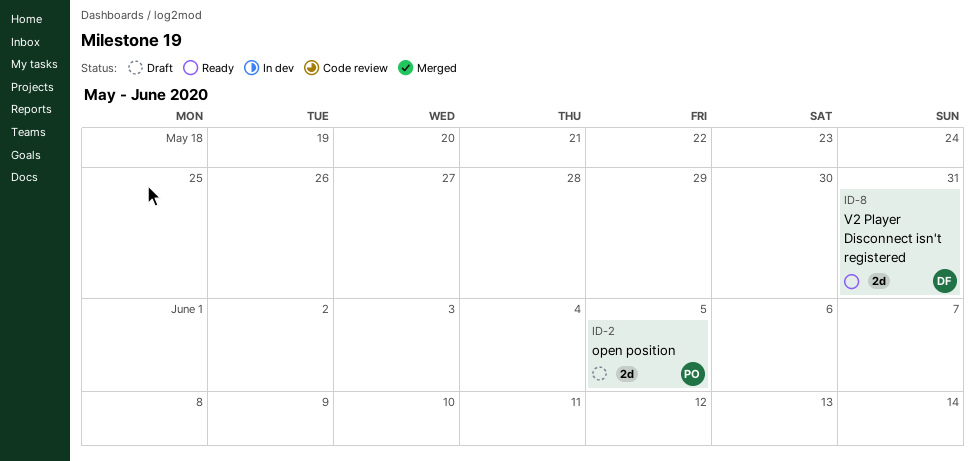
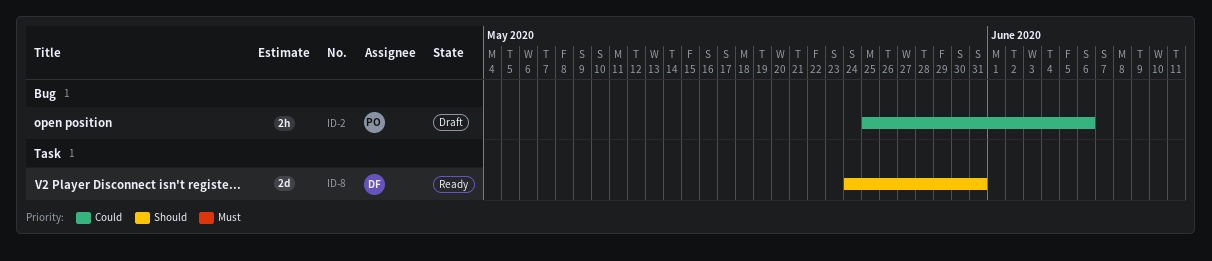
ID-2, estimate: 2d -> 2h
ID-2, due: Jun 5 -> Jun 6

